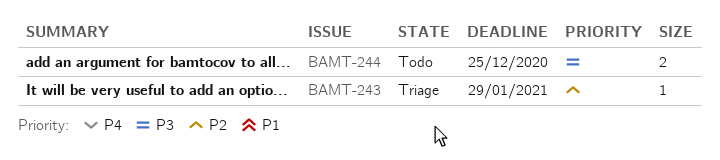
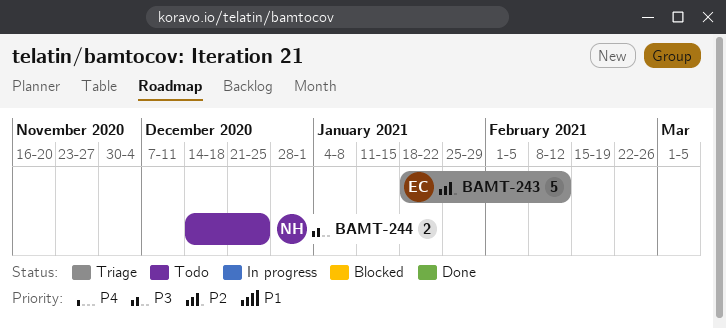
BAMT-243, estimate: 1 -> 5
BAMT-243, due: Jan 29 -> Feb 12

